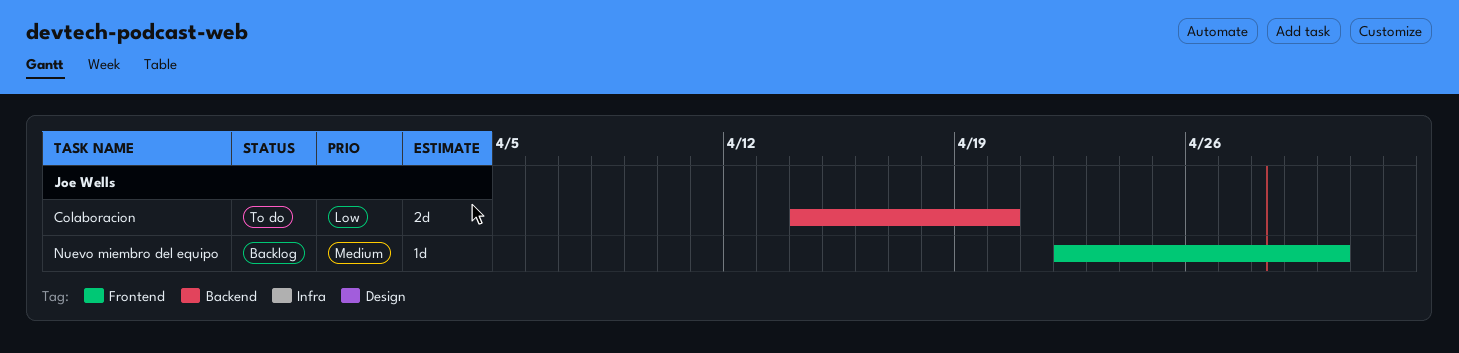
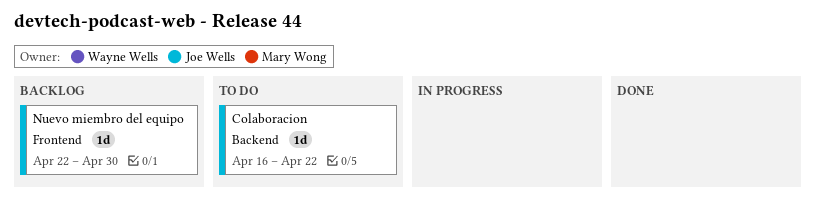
Colaboracion, estimate: 2d -> 1d
Colaboracion, start: Apr 14 -> Apr 16
Colaboracion, due: Apr 20 -> Apr 22

